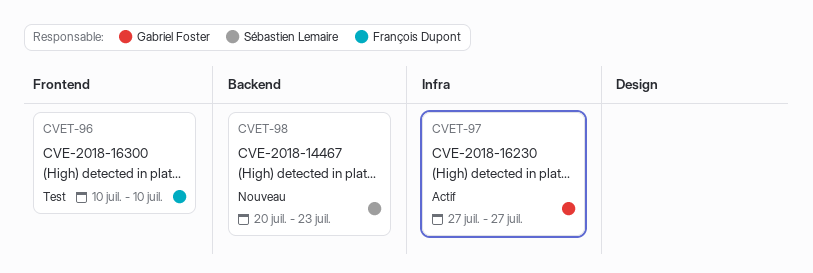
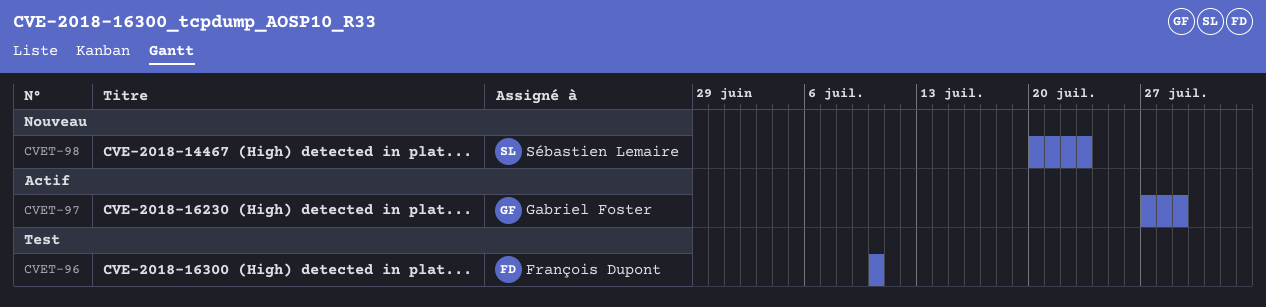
CVET-97, due: Jul 27 -> Jul 29

